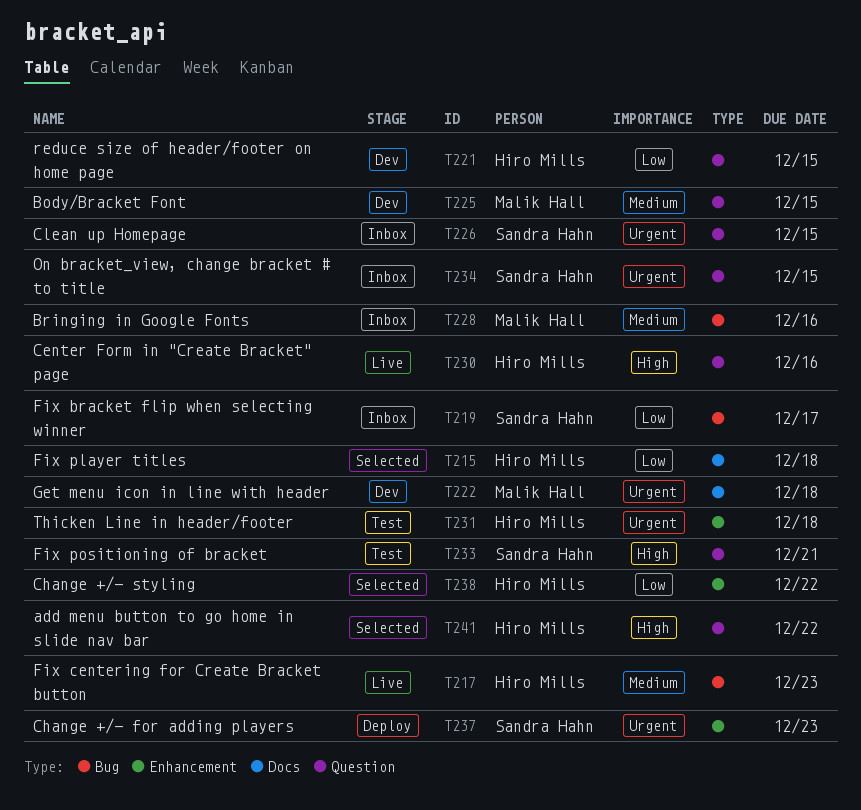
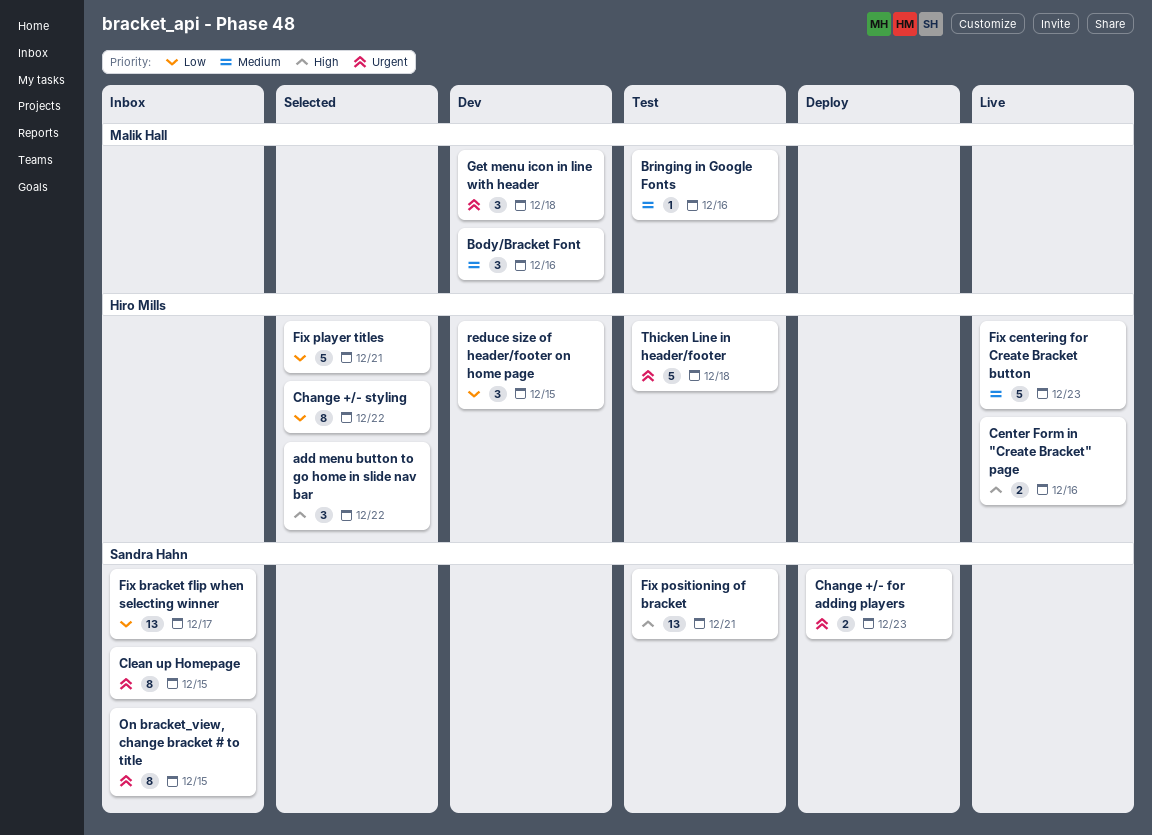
Body/Bracket Font, due: Dec 15 -> Dec 16
Bringing in Google Fonts, status: Inbox -> Test
Fix player titles, due: Dec 18 -> Dec 21

